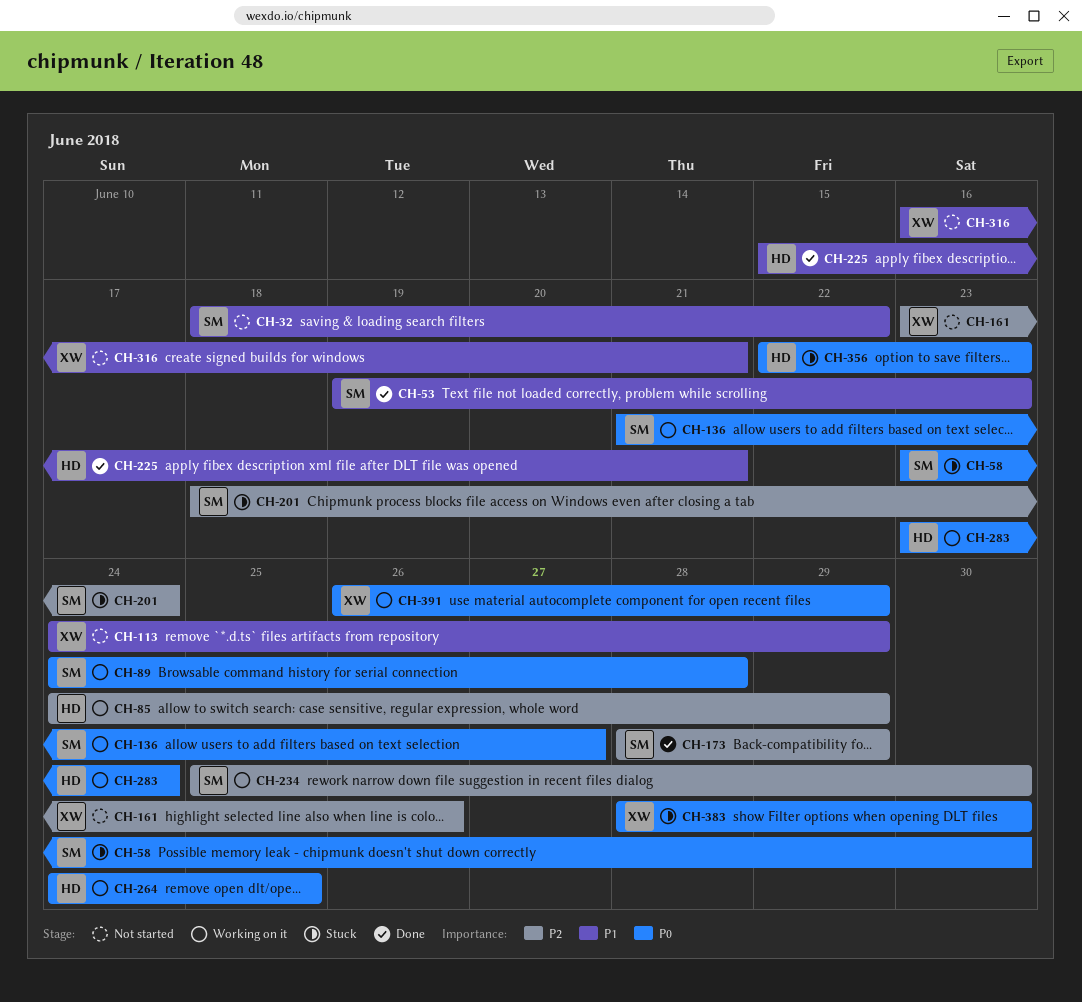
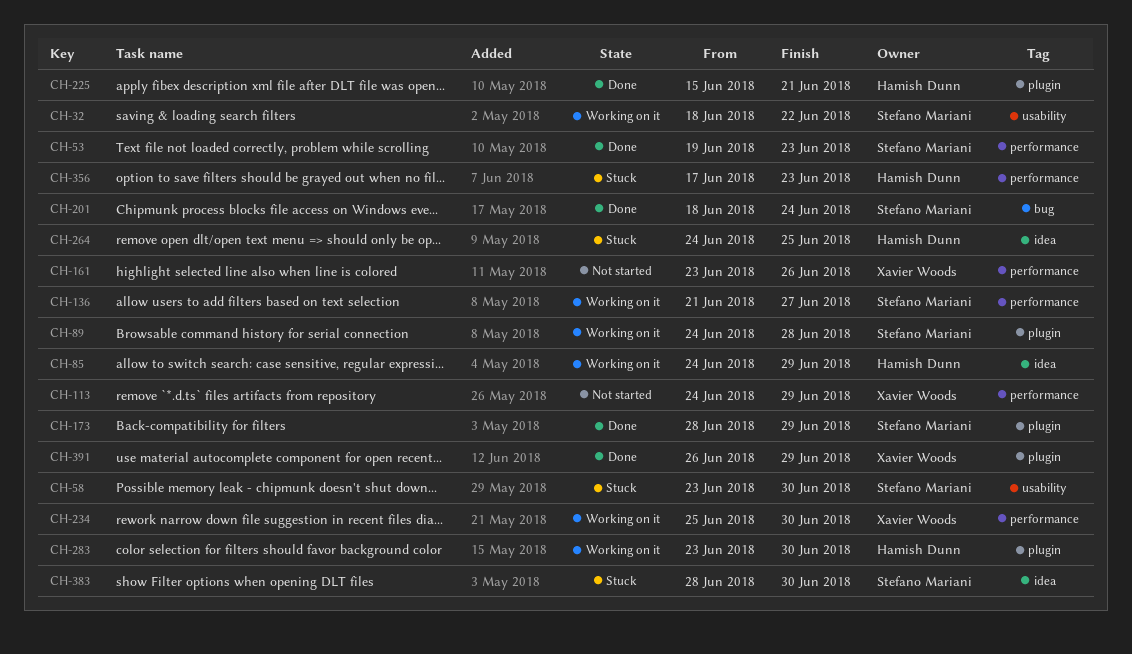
CH-32, status: Not started -> Working on it
CH-201, status: Stuck -> Done
CH-234, owner: Stefano Mariani -> Xavier Woods
CH-264, status: Working on it -> Stuck
CH-283, due: Jun 24 -> Jun 30
CH-316: present -> none
CH-356, start: Jun 22 -> Jun 17
CH-383, owner: Xavier Woods -> Stefano Mariani
CH-391, status: Working on it -> Done

